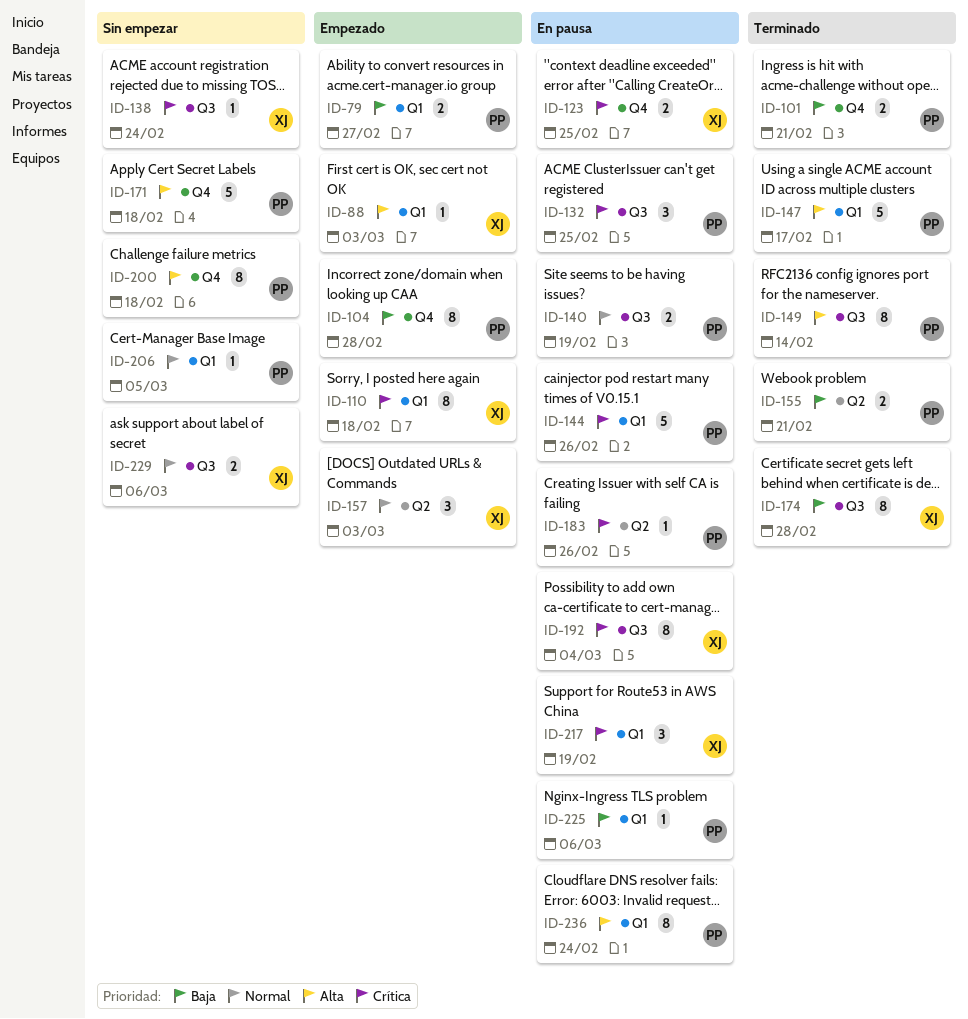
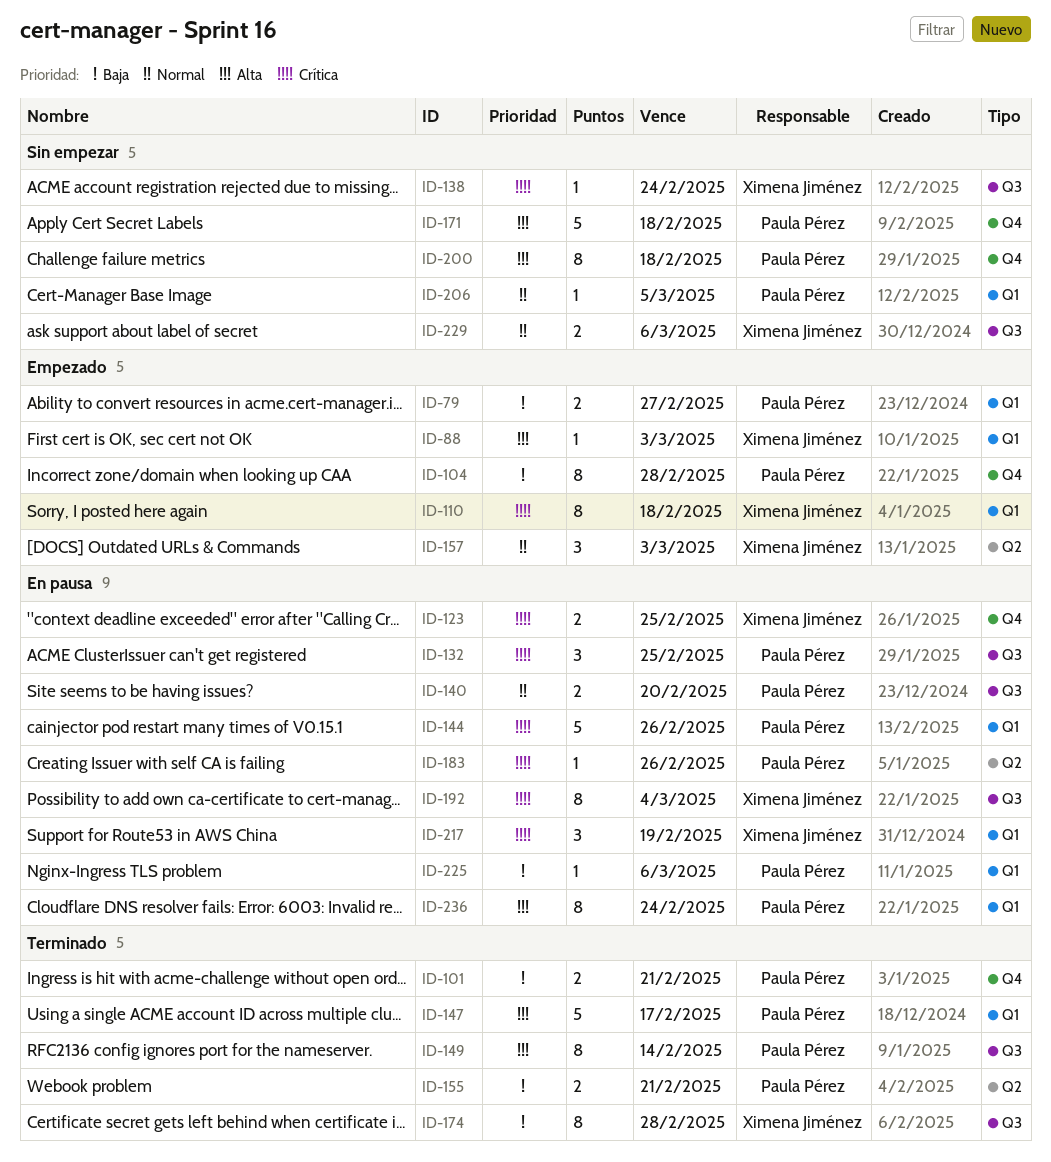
ID-140, due: Feb 19 -> Feb 20

